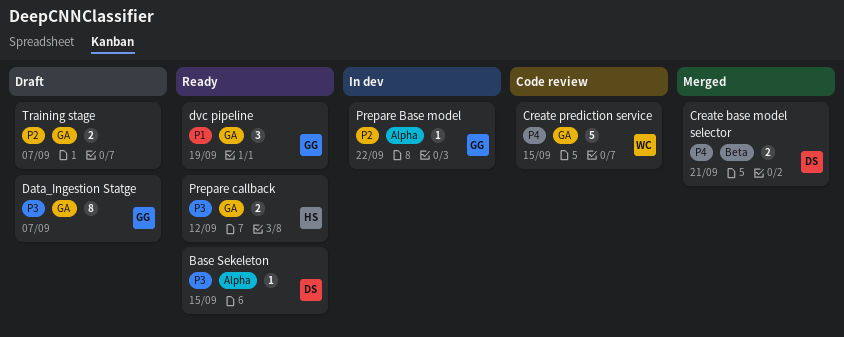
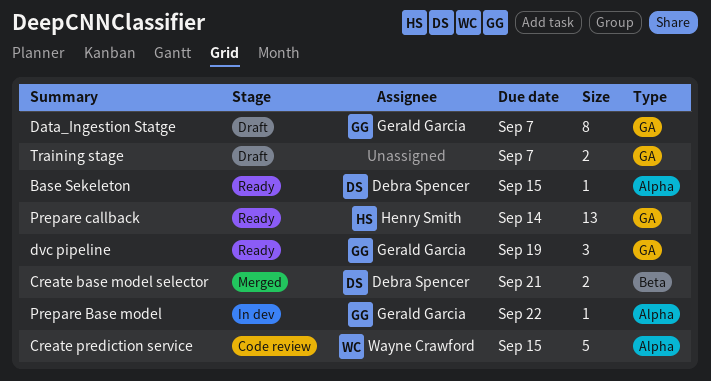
Create prediction service, label: GA -> Alpha
Prepare callback, estimate: 2 -> 13
Prepare callback, due: Sep 12 -> Sep 14

